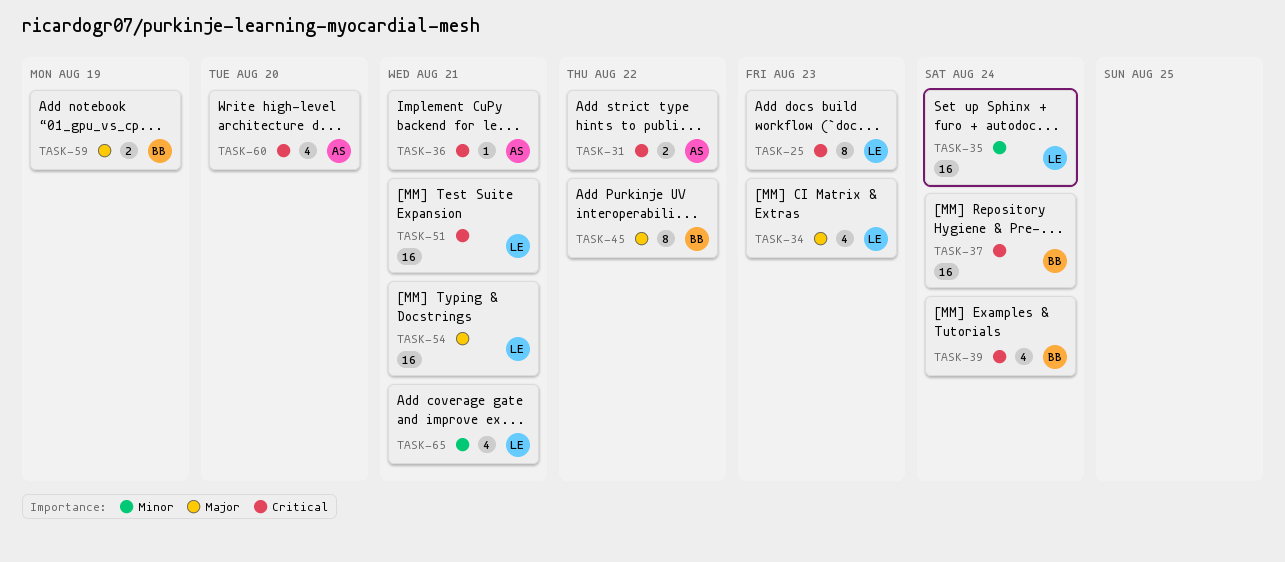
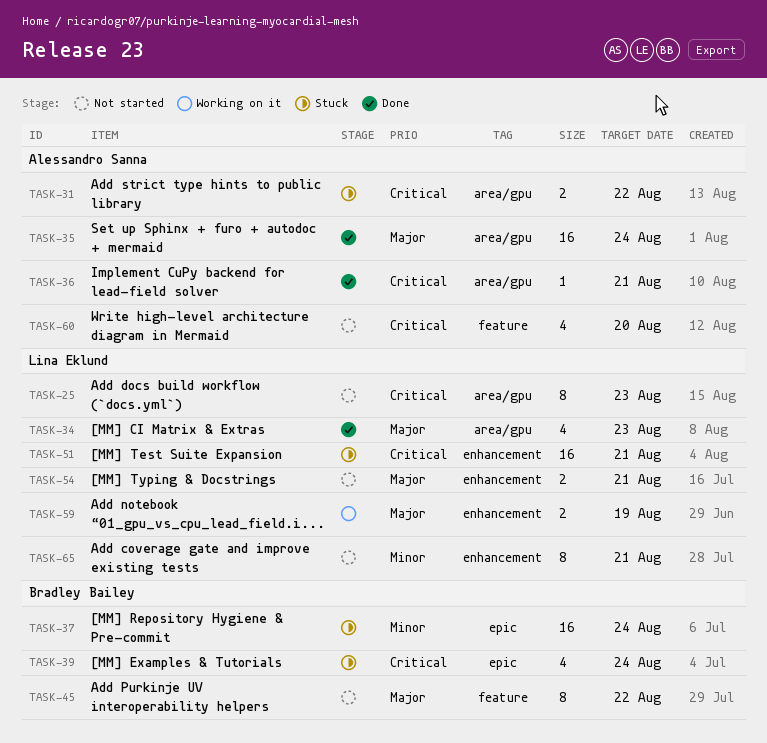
TASK-35, owner: Lina Eklund -> Alessandro Sanna
TASK-35, priority: Minor -> Major
TASK-37, priority: Critical -> Minor
TASK-54, estimate: 16 -> 2
TASK-59, owner: Bradley Bailey -> Lina Eklund
TASK-65, estimate: 4 -> 8

